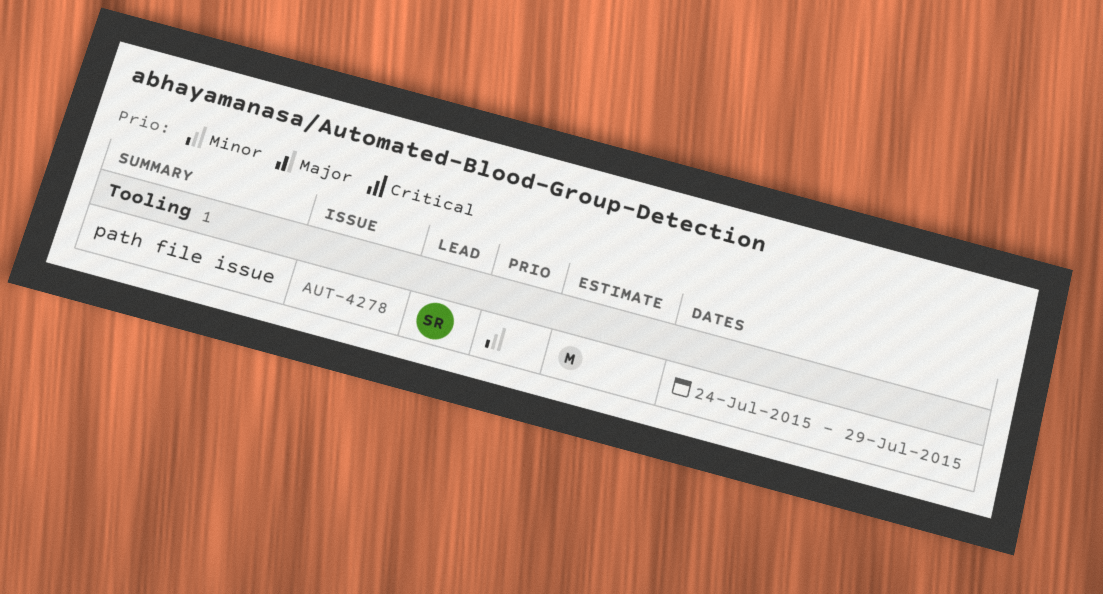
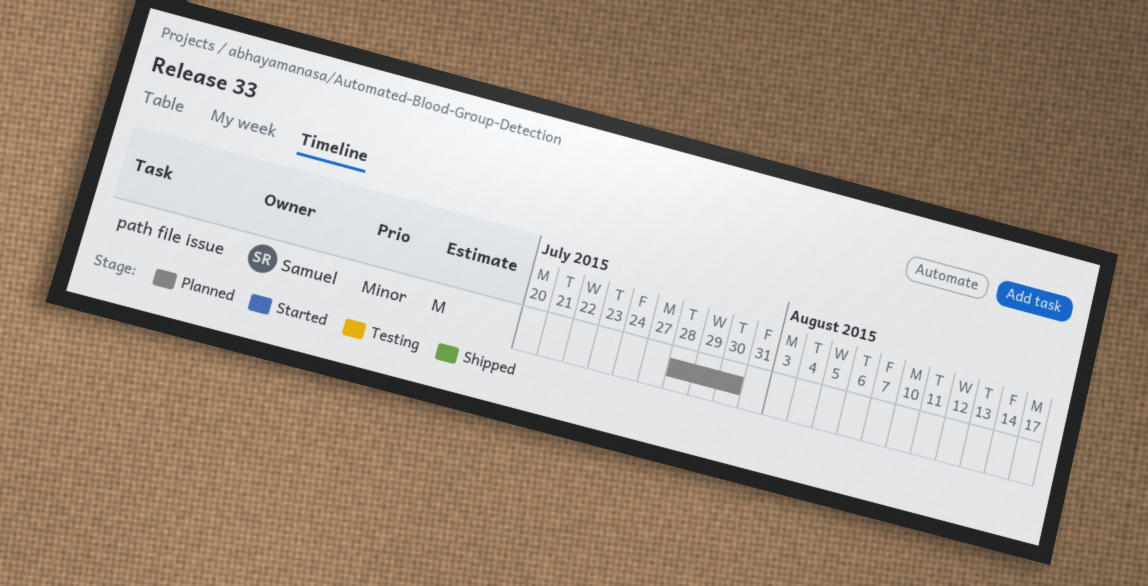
path file issue, start: Jul 24 -> Jul 28
path file issue, due: Jul 29 -> Jul 30

